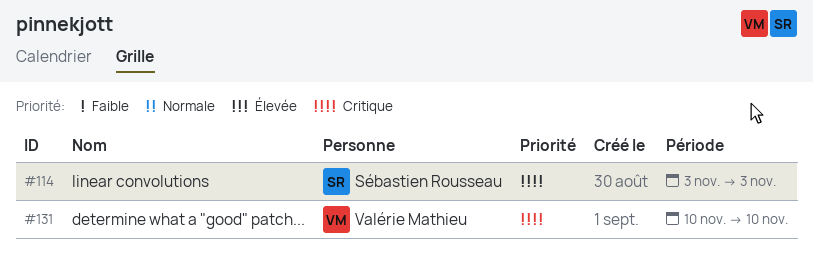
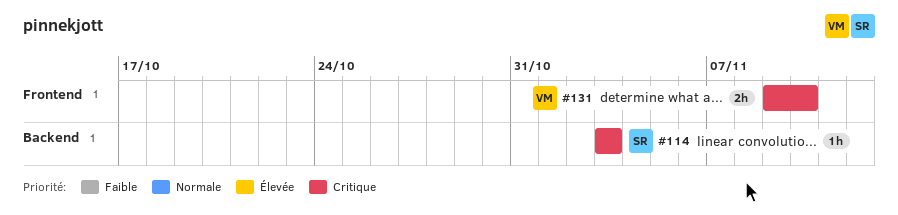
#131, start: Nov 10 -> Nov 9

